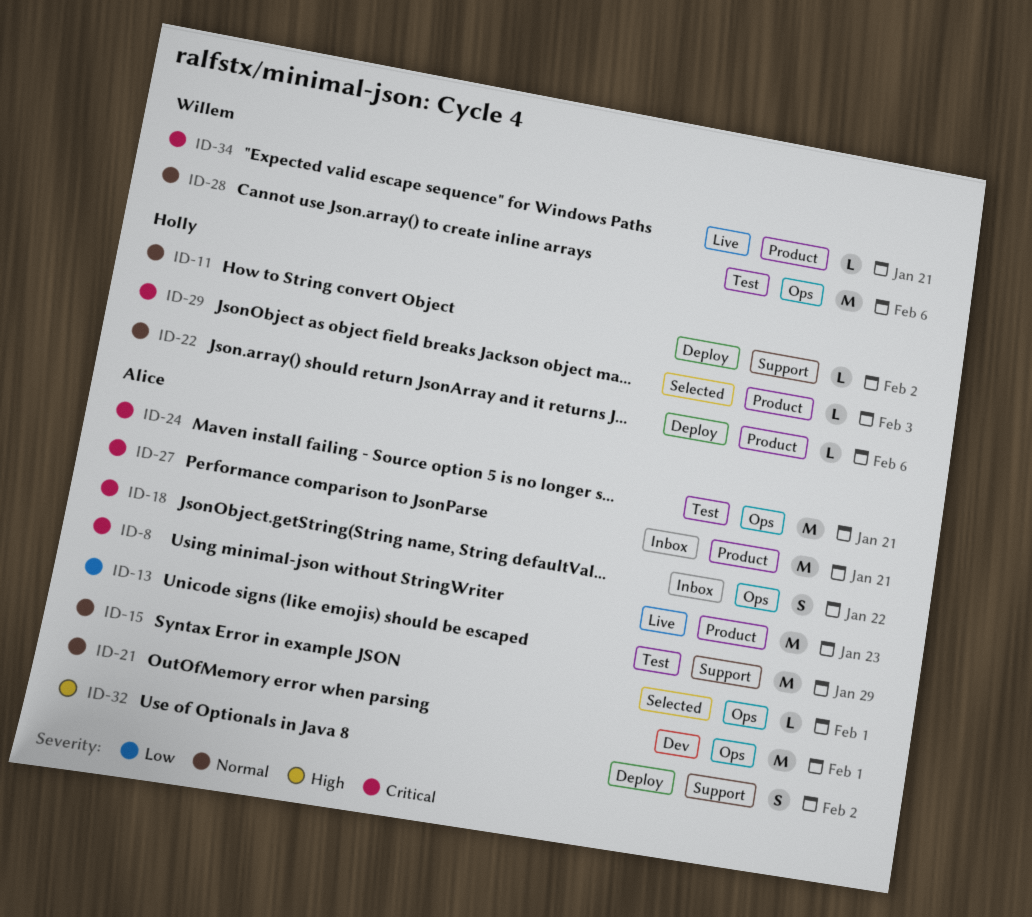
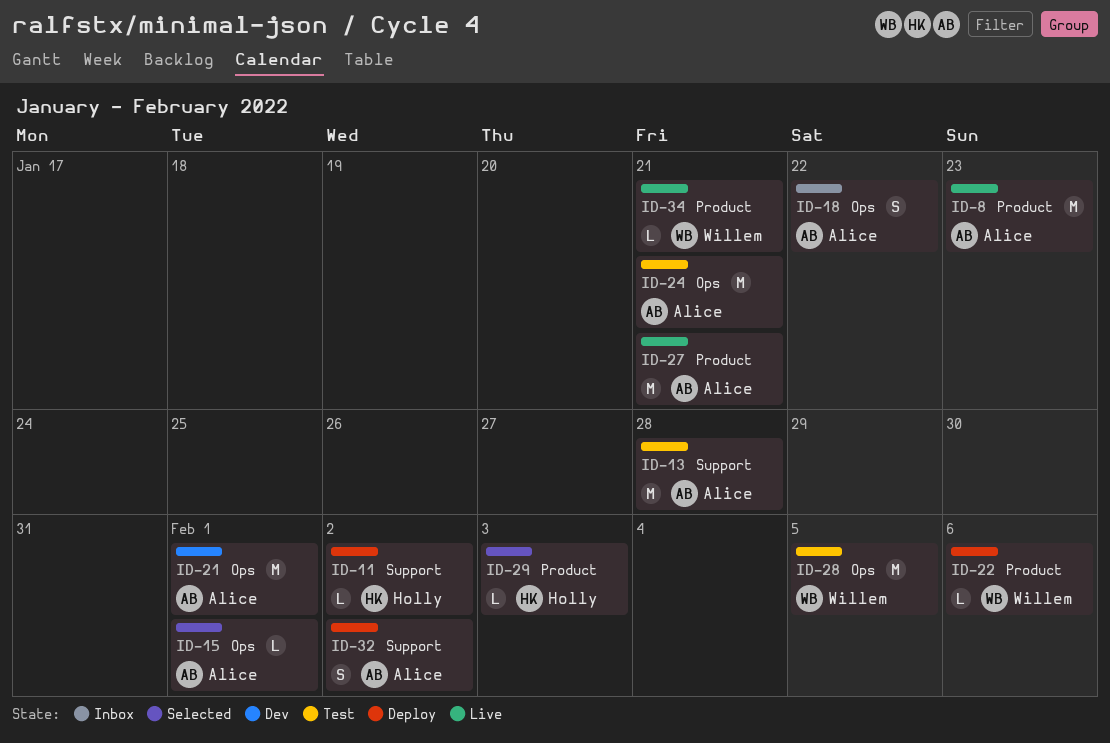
ID-13, due: Jan 29 -> Jan 28
ID-22, owner: Holly -> Willem
ID-27, status: Inbox -> Live
ID-28, due: Feb 6 -> Feb 5

